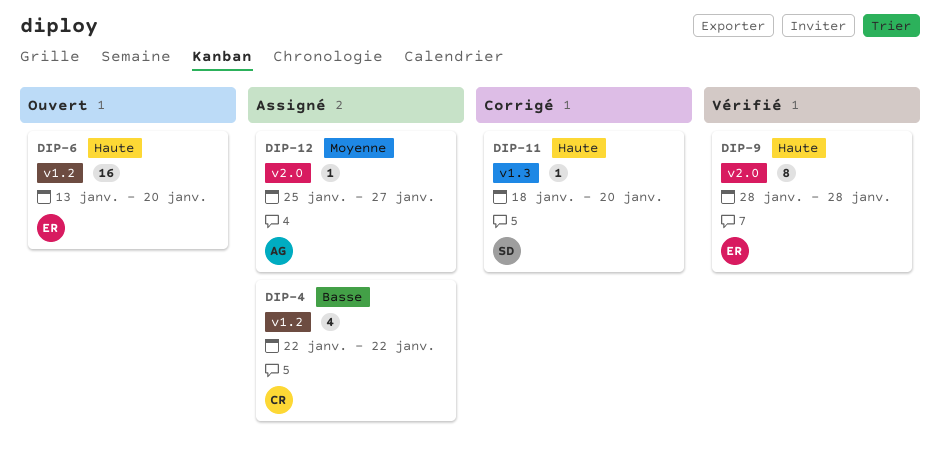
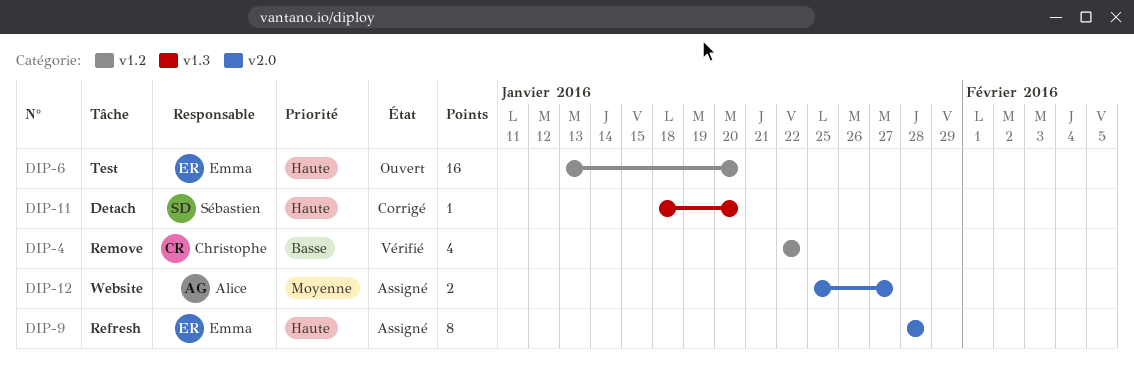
DIP-4, status: Assigné -> Vérifié
DIP-9, status: Vérifié -> Assigné
DIP-12, estimate: 1 -> 2

